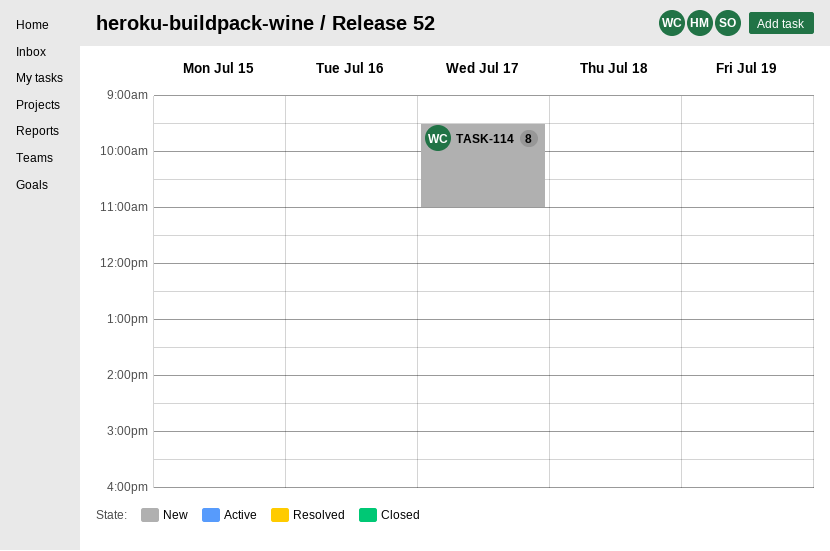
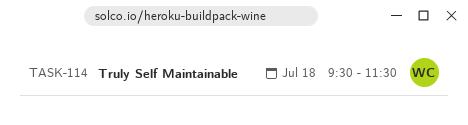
TASK-114, day: Jul 17 -> Jul 18
TASK-114, ends: 11:00 -> 11:30

